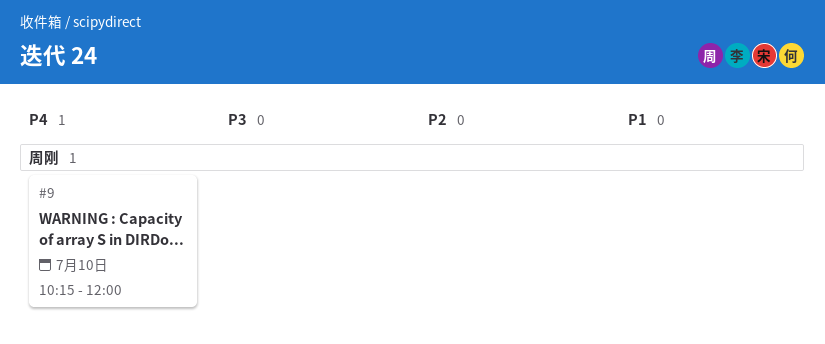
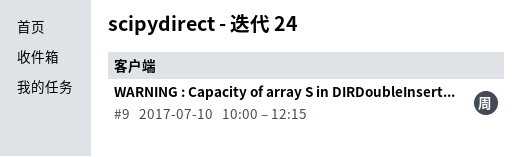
#9, begins: 10:15 -> 10:00
#9, ends: 12:00 -> 12:15

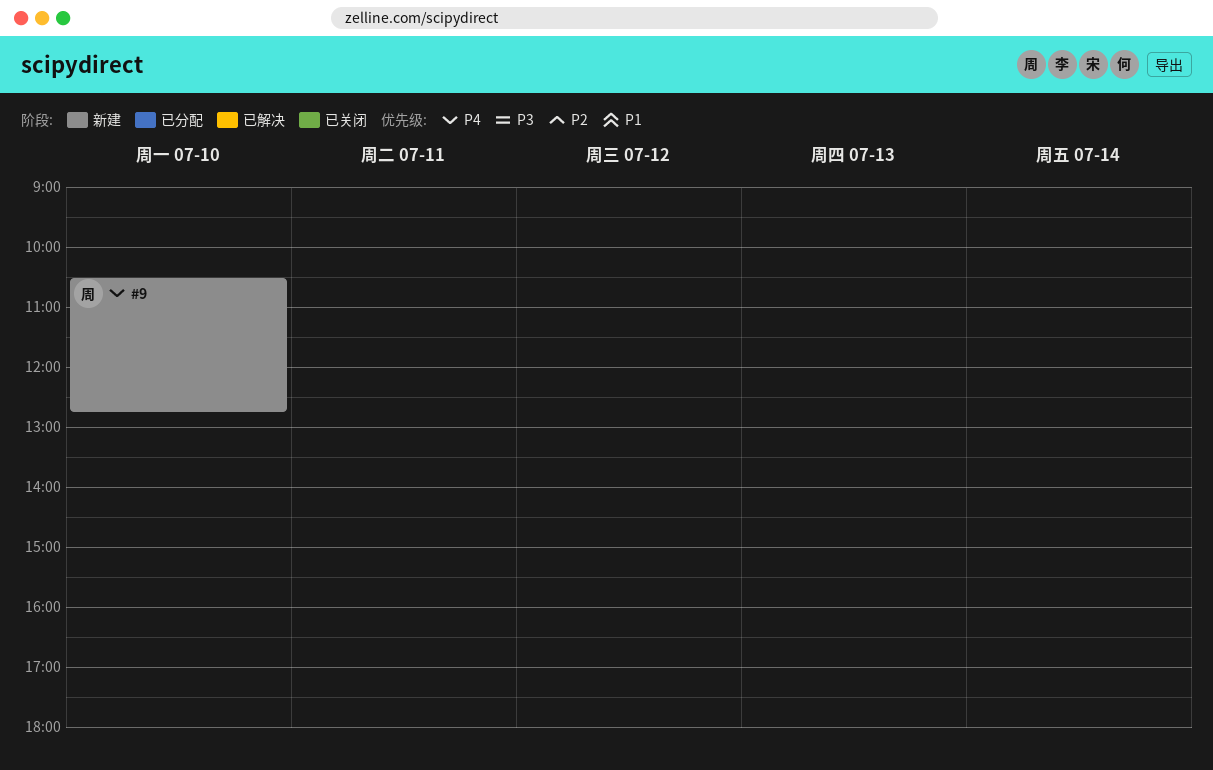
#9, begins: 10:00 -> 10:30
#9, ends: 12:15 -> 12:45

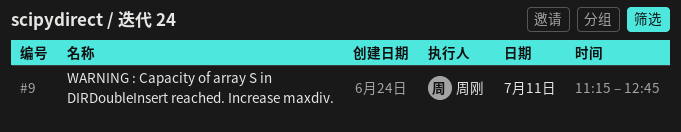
#9, day: Jul 10 -> Jul 11
#9, begins: 10:30 -> 11:15

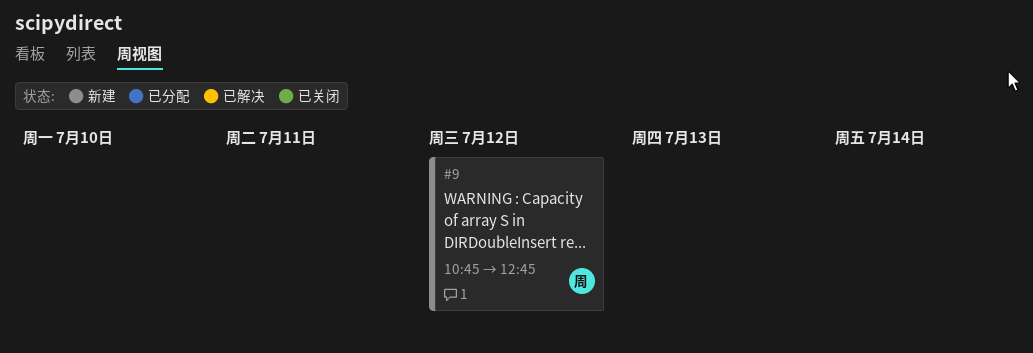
#9, day: Jul 11 -> Jul 12
#9, begins: 11:15 -> 10:45

